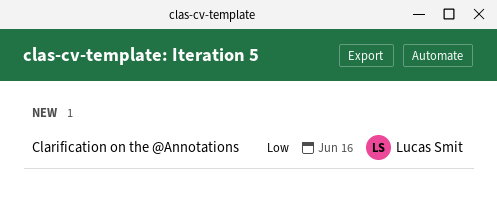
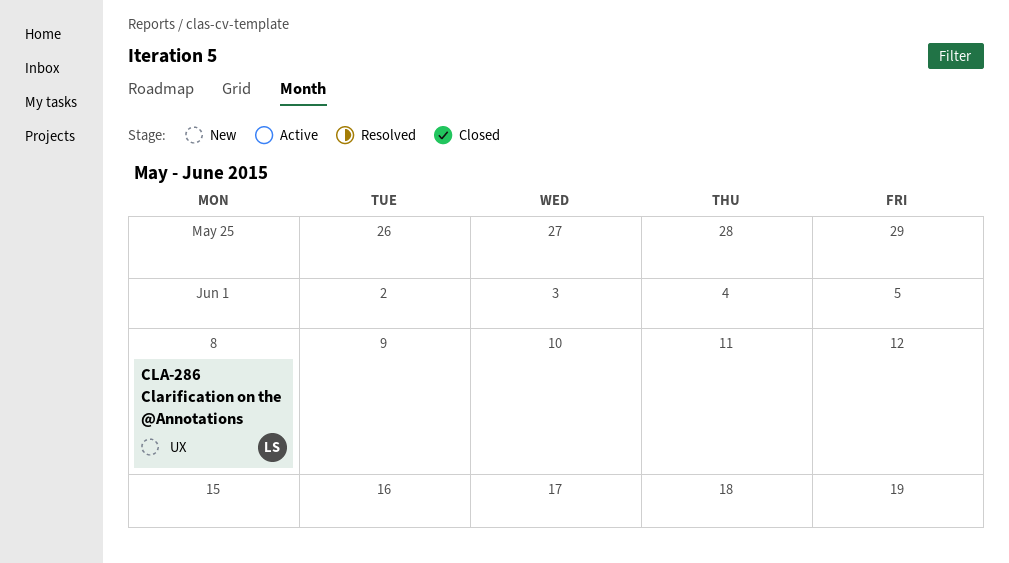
Clarification on the @Annotations, due: Jun 16 -> Jun 8

